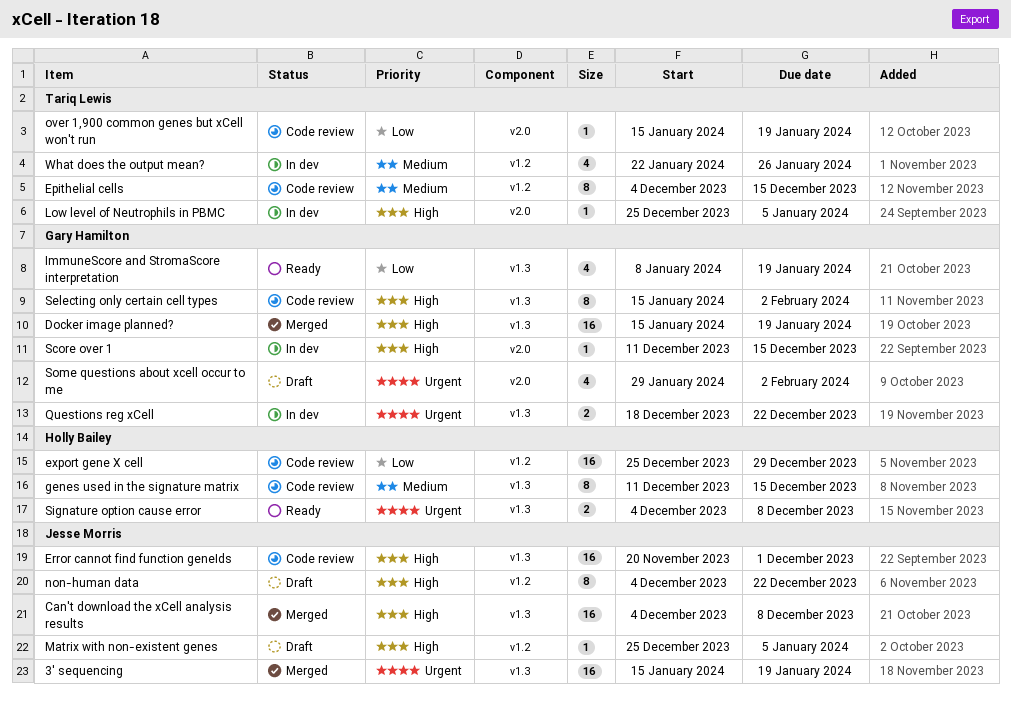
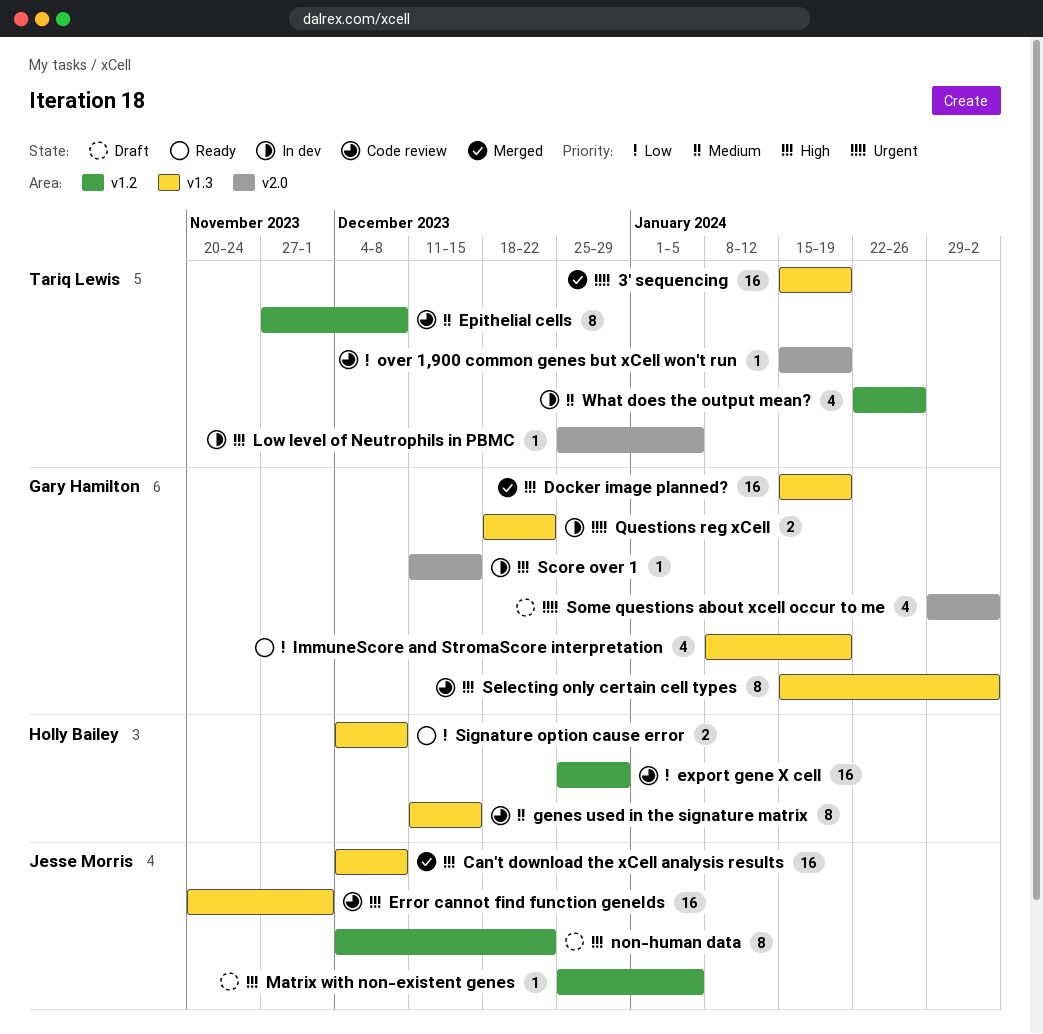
3' sequencing, owner: Jesse Morris -> Tariq Lewis
Epithelial cells, start: Dec 4 -> Nov 27
Epithelial cells, due: Dec 15 -> Dec 8
Signature option cause error, priority: Urgent -> Low

